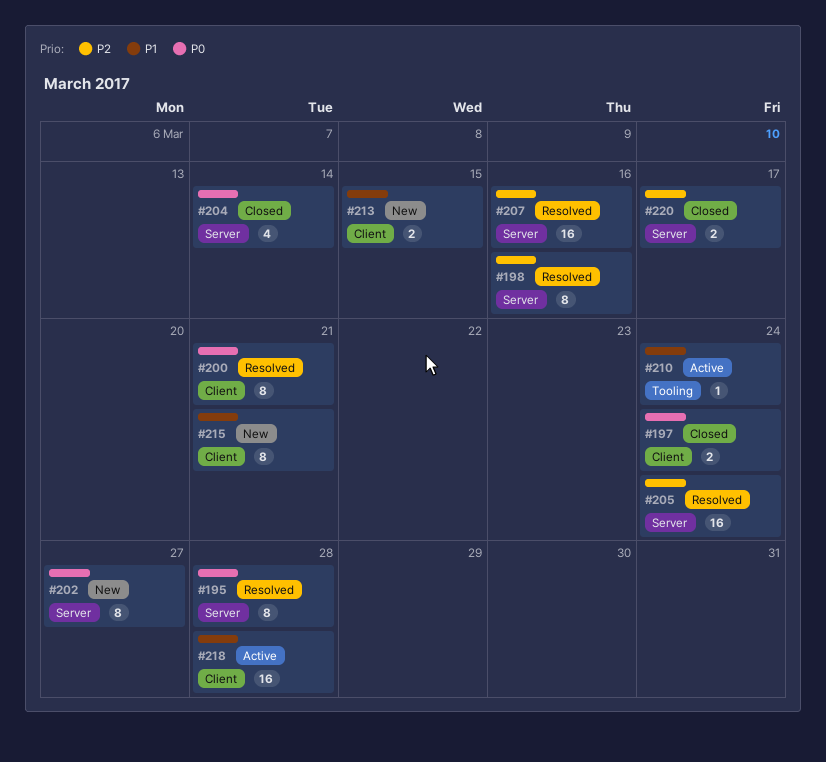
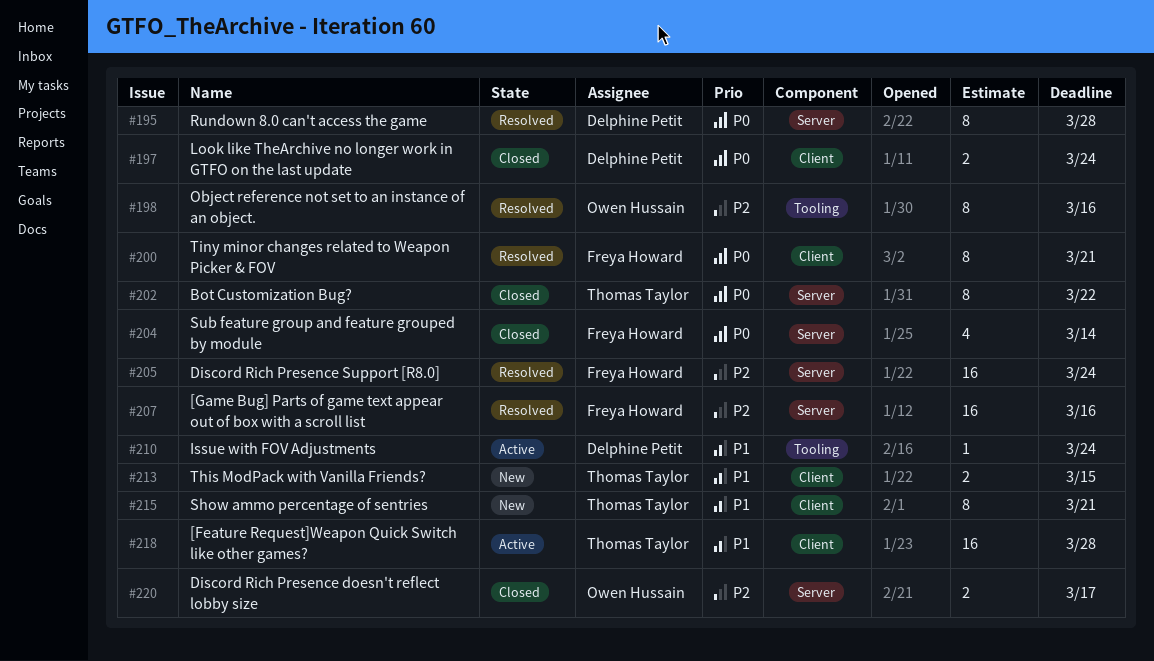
#198, label: Server -> Tooling
#202, status: New -> Closed
#202, due: Mar 27 -> Mar 22

